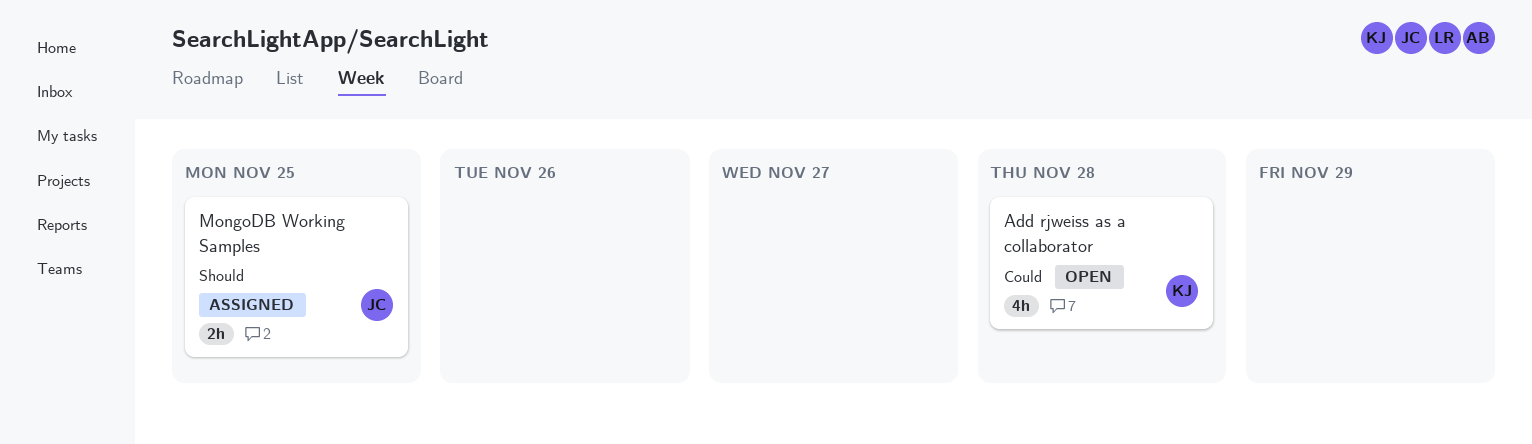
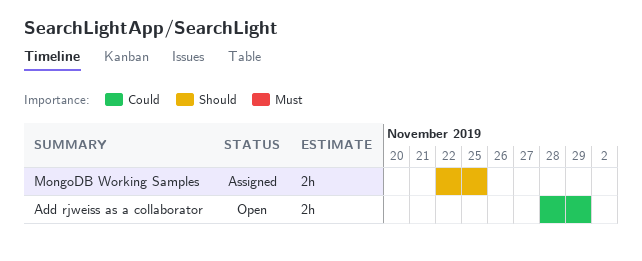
Add rjweiss as a collaborator, estimate: 4h -> 2h
Add rjweiss as a collaborator, due: Nov 28 -> Nov 29

